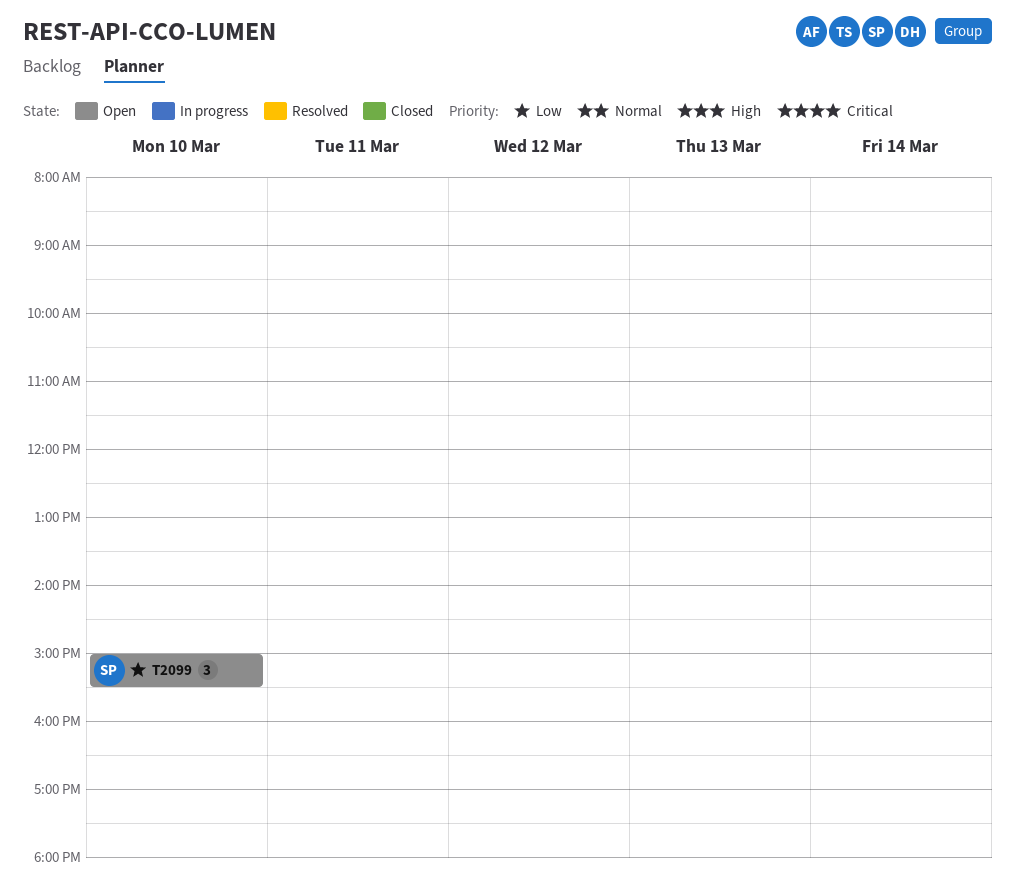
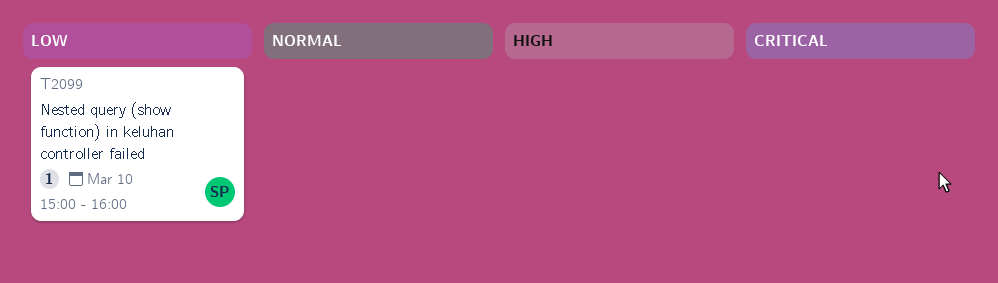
T2099, estimate: 3 -> 1
T2099, ends: 15:30 -> 16:00

